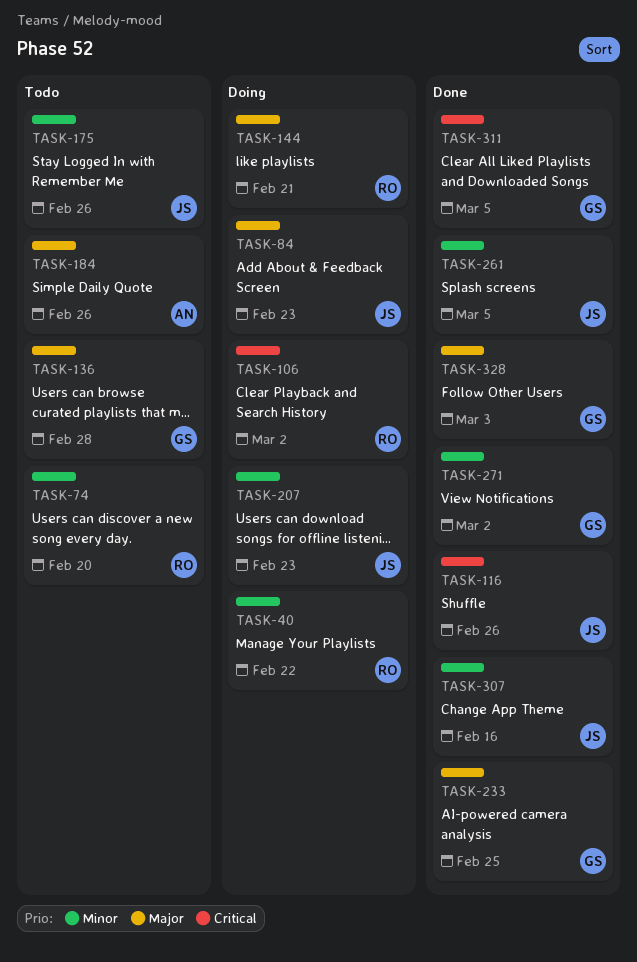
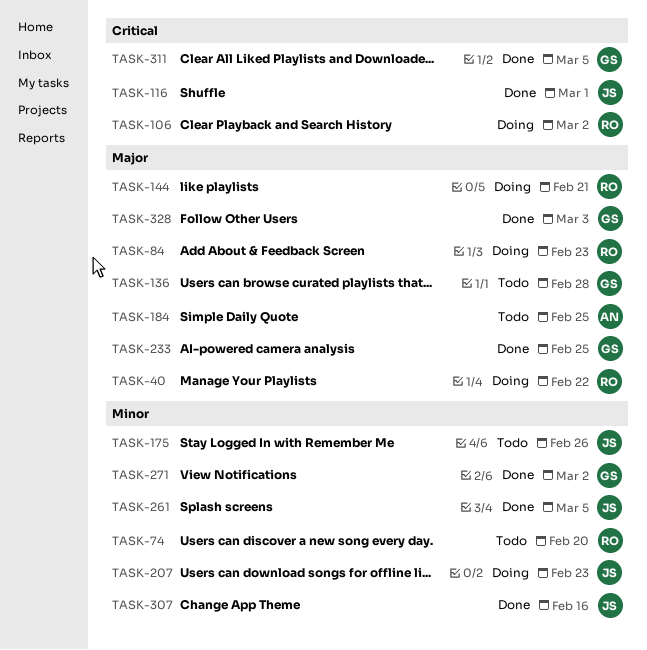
TASK-40, priority: Minor -> Major
TASK-84, owner: JS -> RO
TASK-116, due: Feb 26 -> Mar 1
TASK-184, due: Feb 26 -> Feb 25

